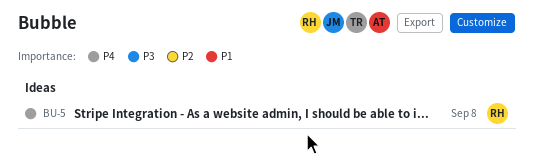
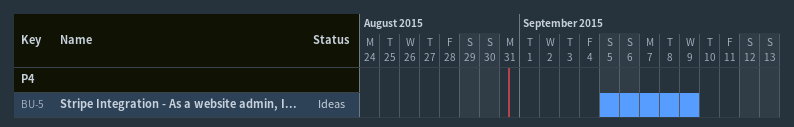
BU-5, due: Sep 8 -> Sep 9

